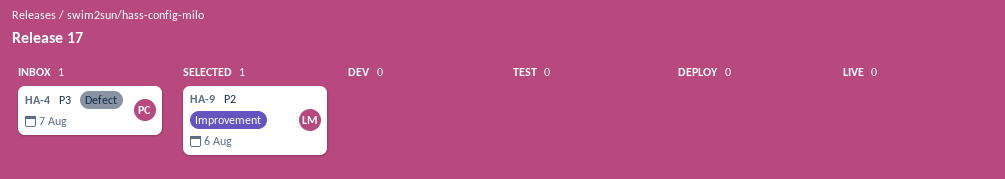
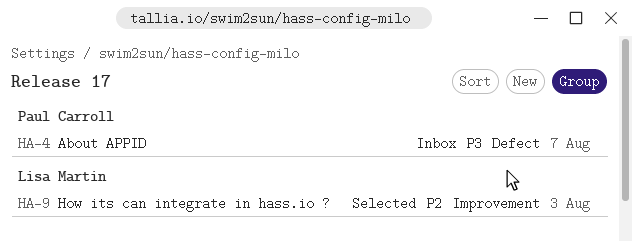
HA-9, due: Aug 6 -> Aug 3

